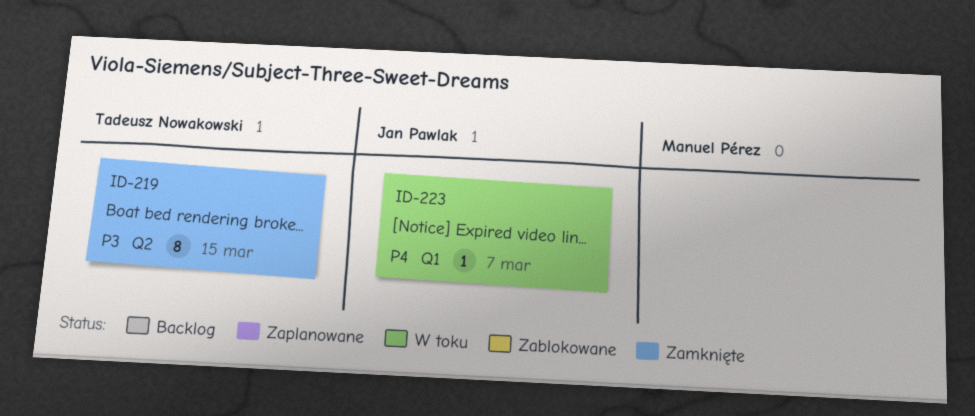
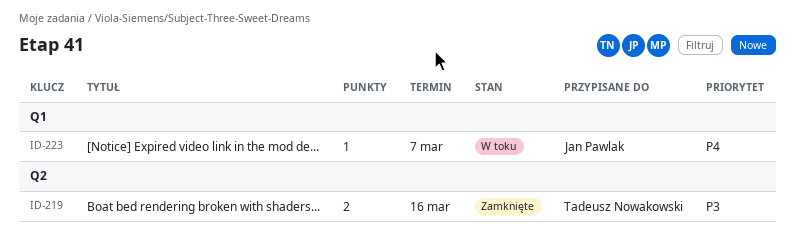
ID-219, estimate: 8 -> 2
ID-219, due: Mar 15 -> Mar 16

